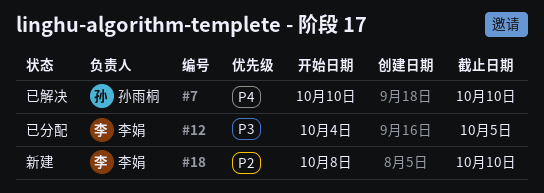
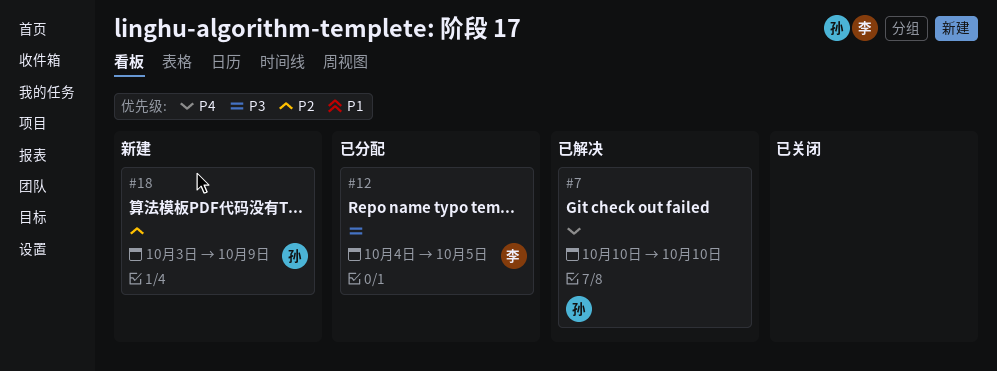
#18, owner: 李娟 -> 孙雨桐
#18, start: Oct 8 -> Oct 3
#18, due: Oct 10 -> Oct 9

